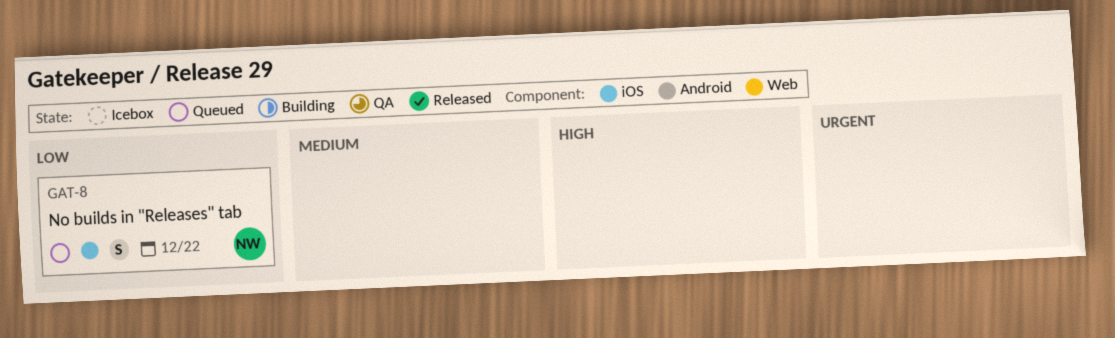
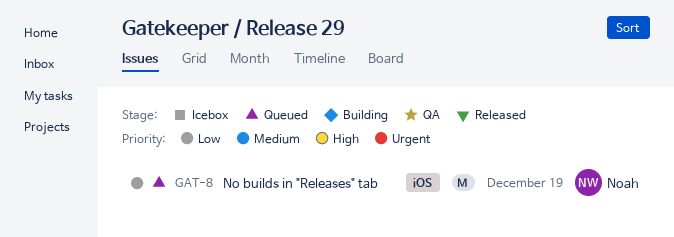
GAT-8, estimate: S -> M
GAT-8, due: Dec 22 -> Dec 19

